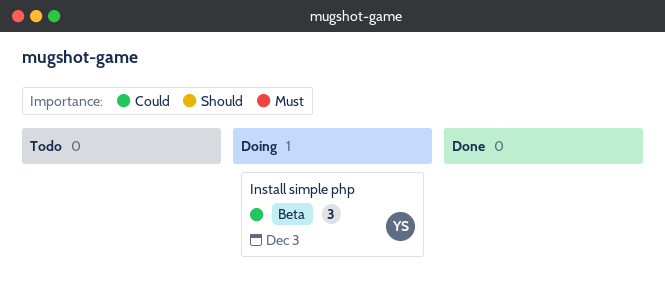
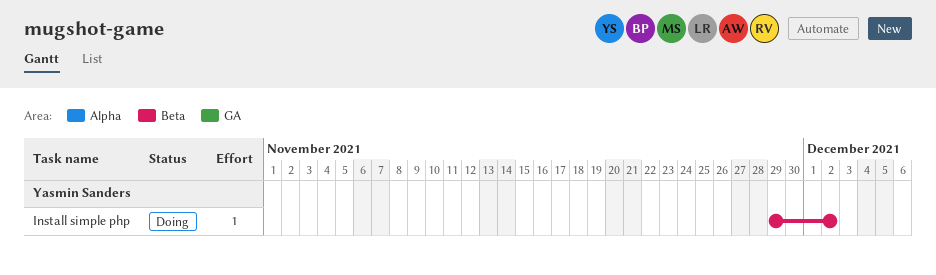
Install simple php, estimate: 3 -> 1
Install simple php, due: Dec 3 -> Dec 2

